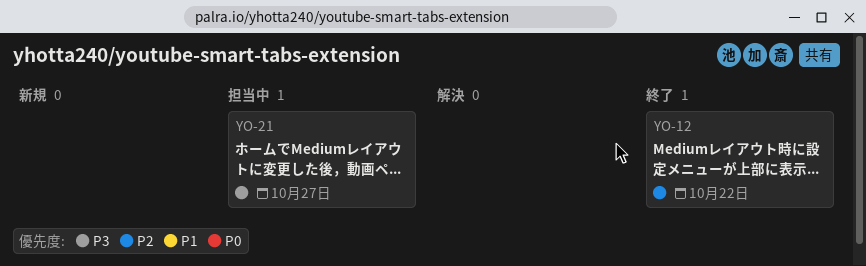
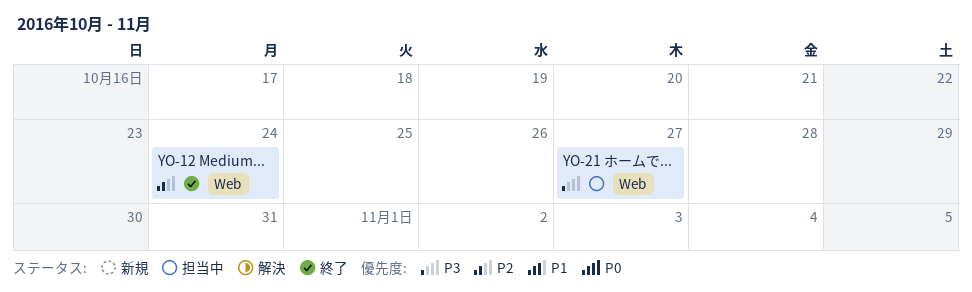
YO-12, due: Oct 22 -> Oct 24

